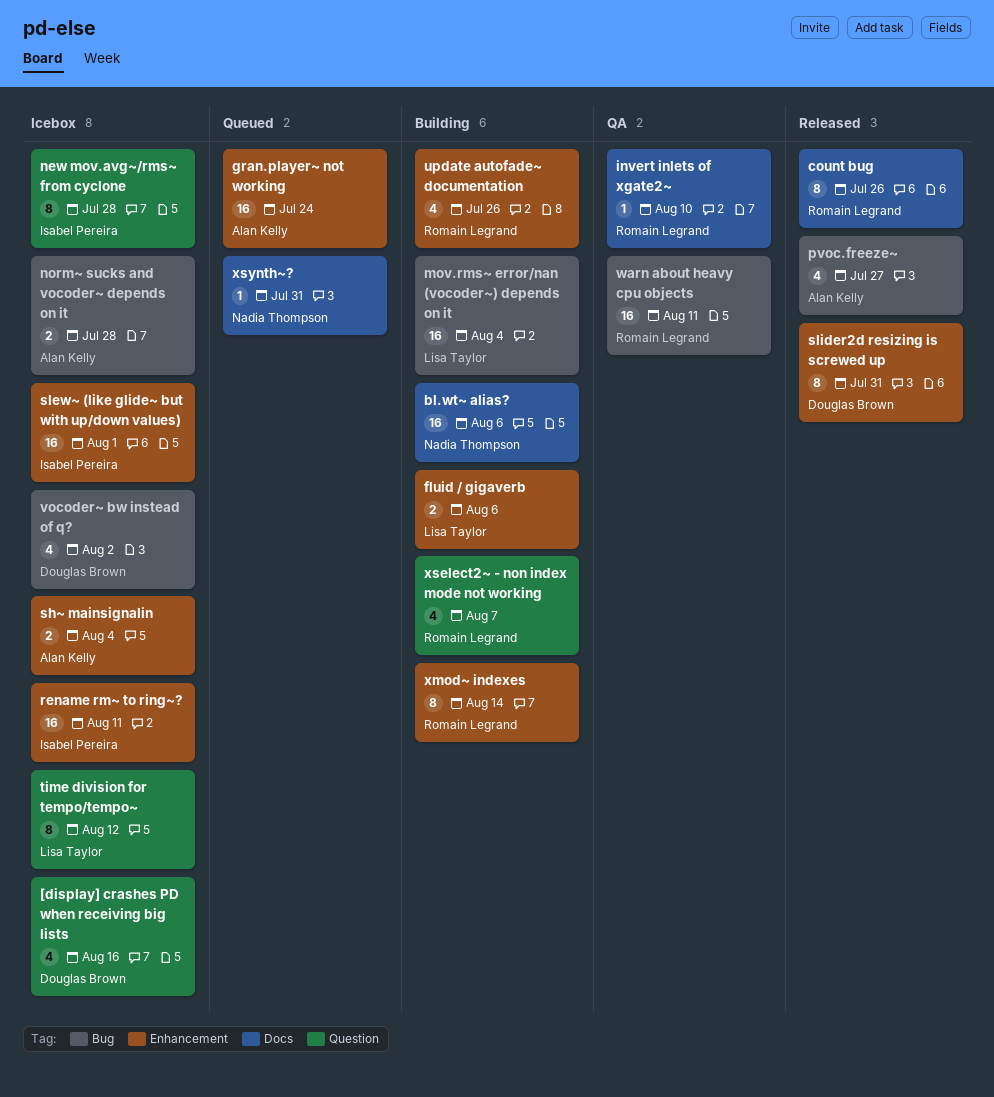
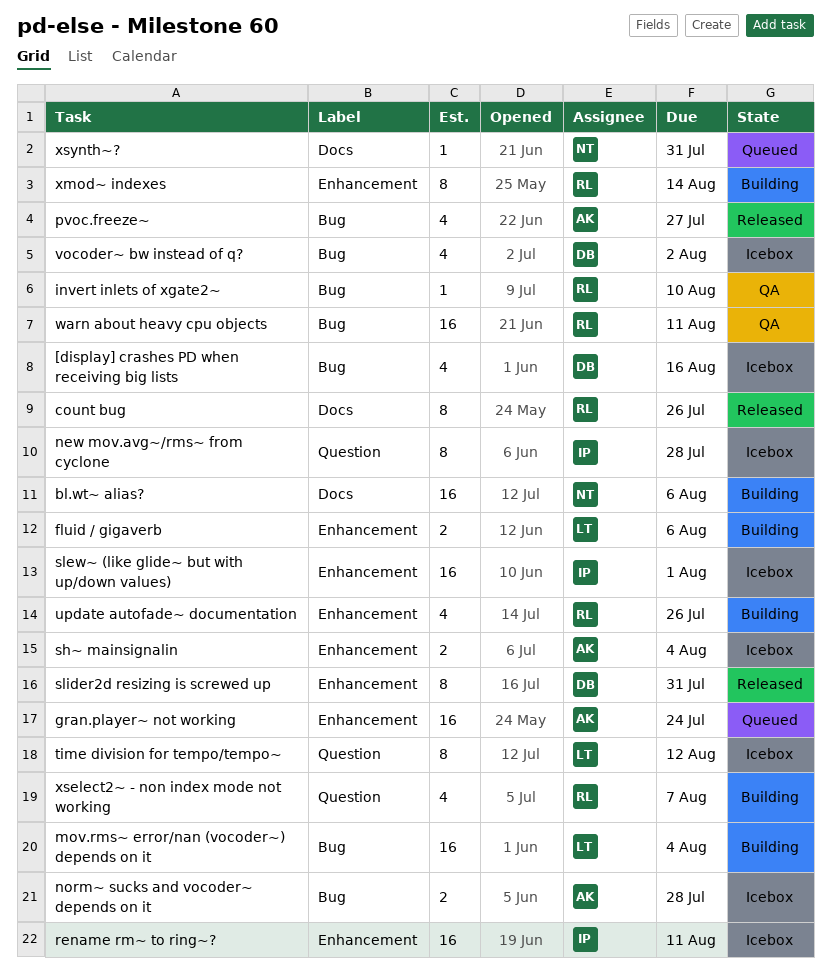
[display] crashes PD when receiving big lists, label: Question -> Bug
invert inlets of xgate2~, label: Docs -> Bug

